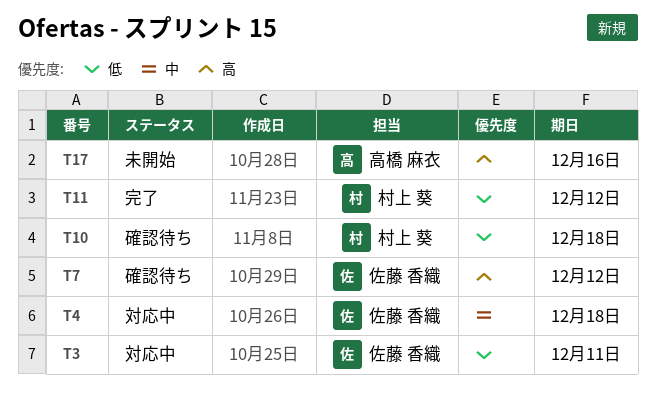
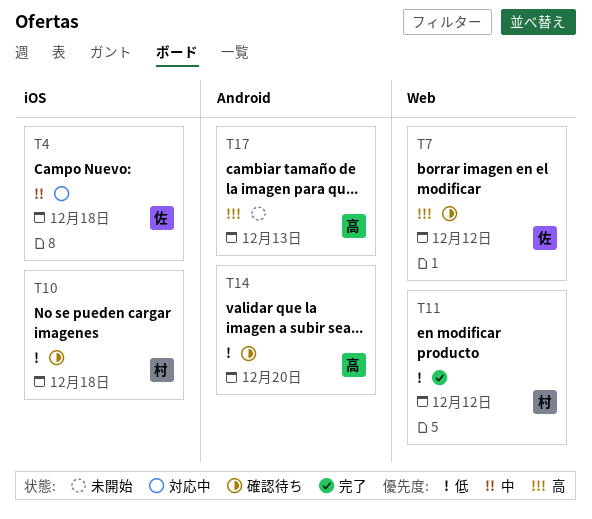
T3: present -> none
T14: none -> present
T17, due: Dec 16 -> Dec 13

